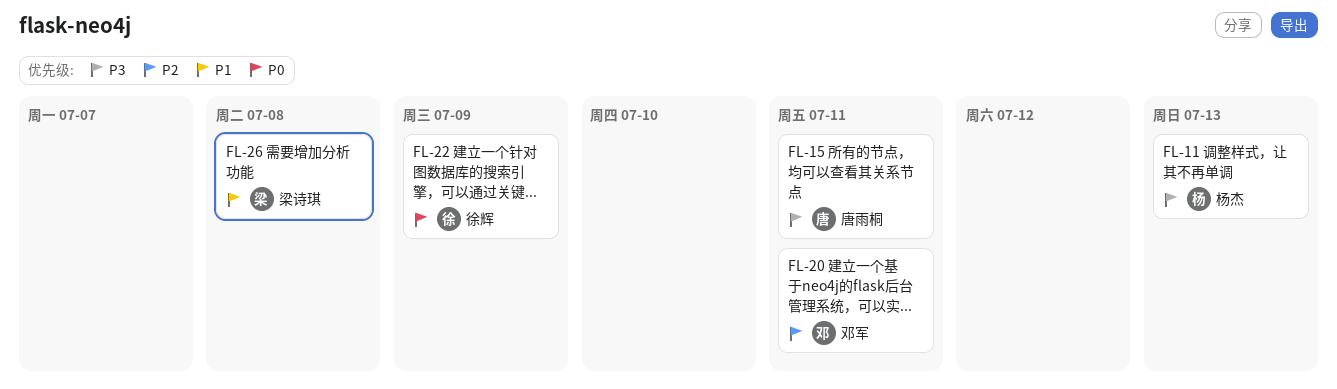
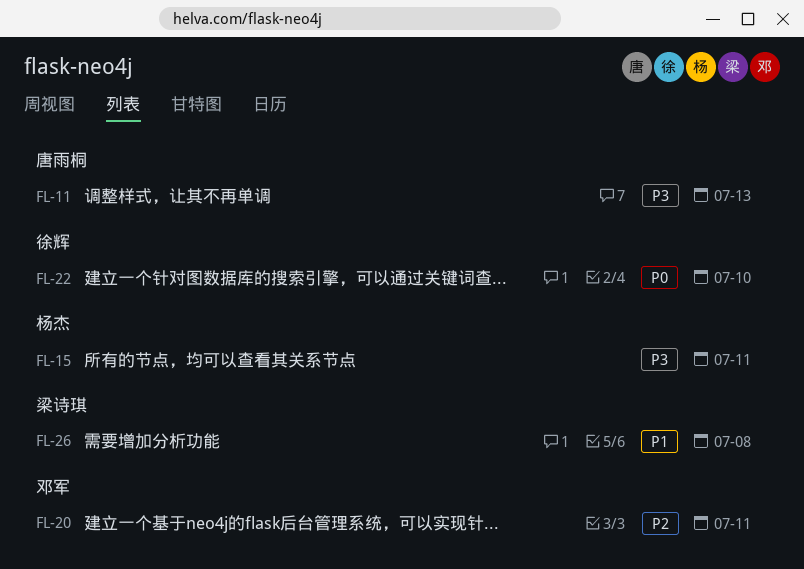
FL-11, owner: 杨杰 -> 唐雨桐
FL-15, owner: 唐雨桐 -> 杨杰
FL-22, due: Jul 9 -> Jul 10

